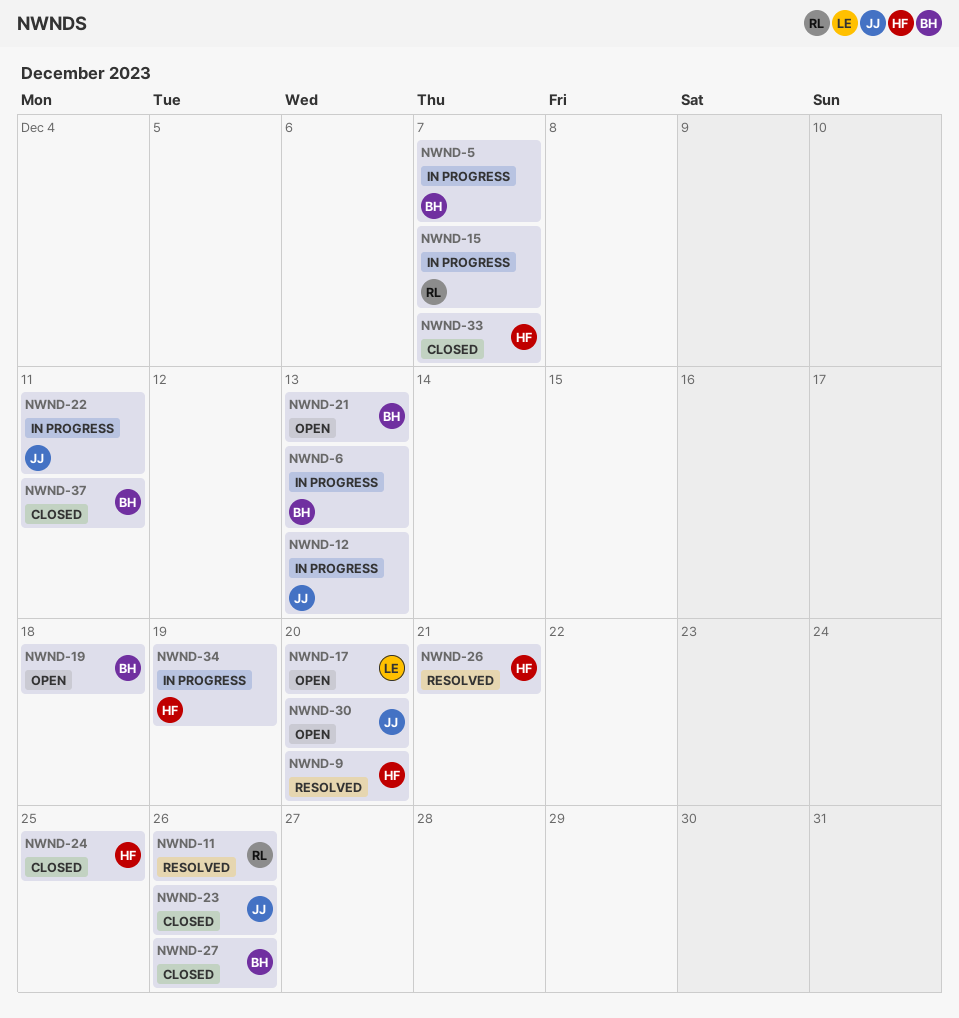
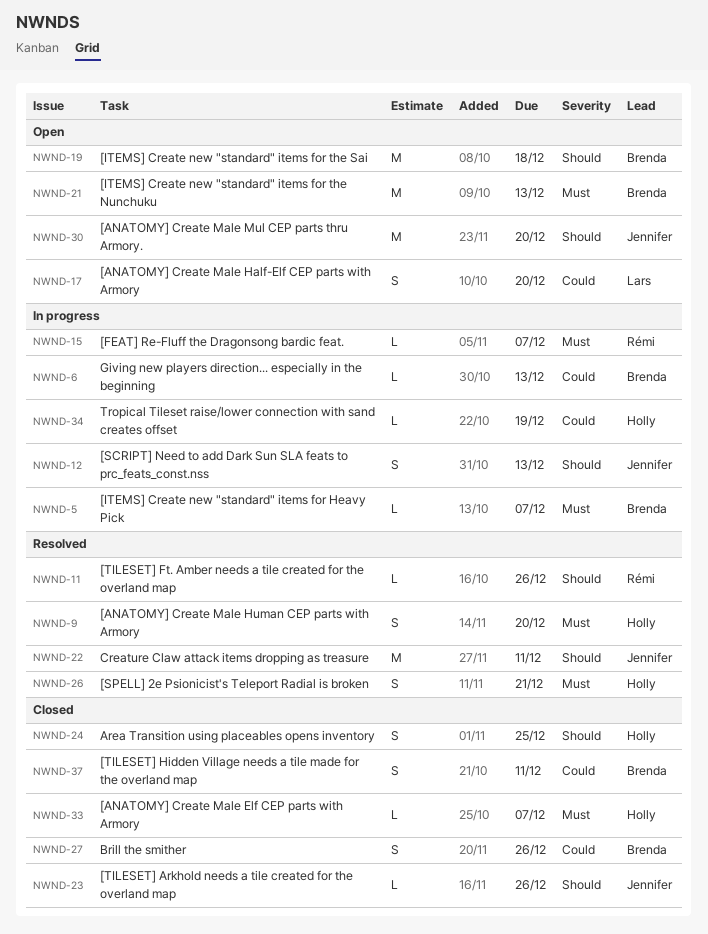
NWND-22, status: In progress -> Resolved

